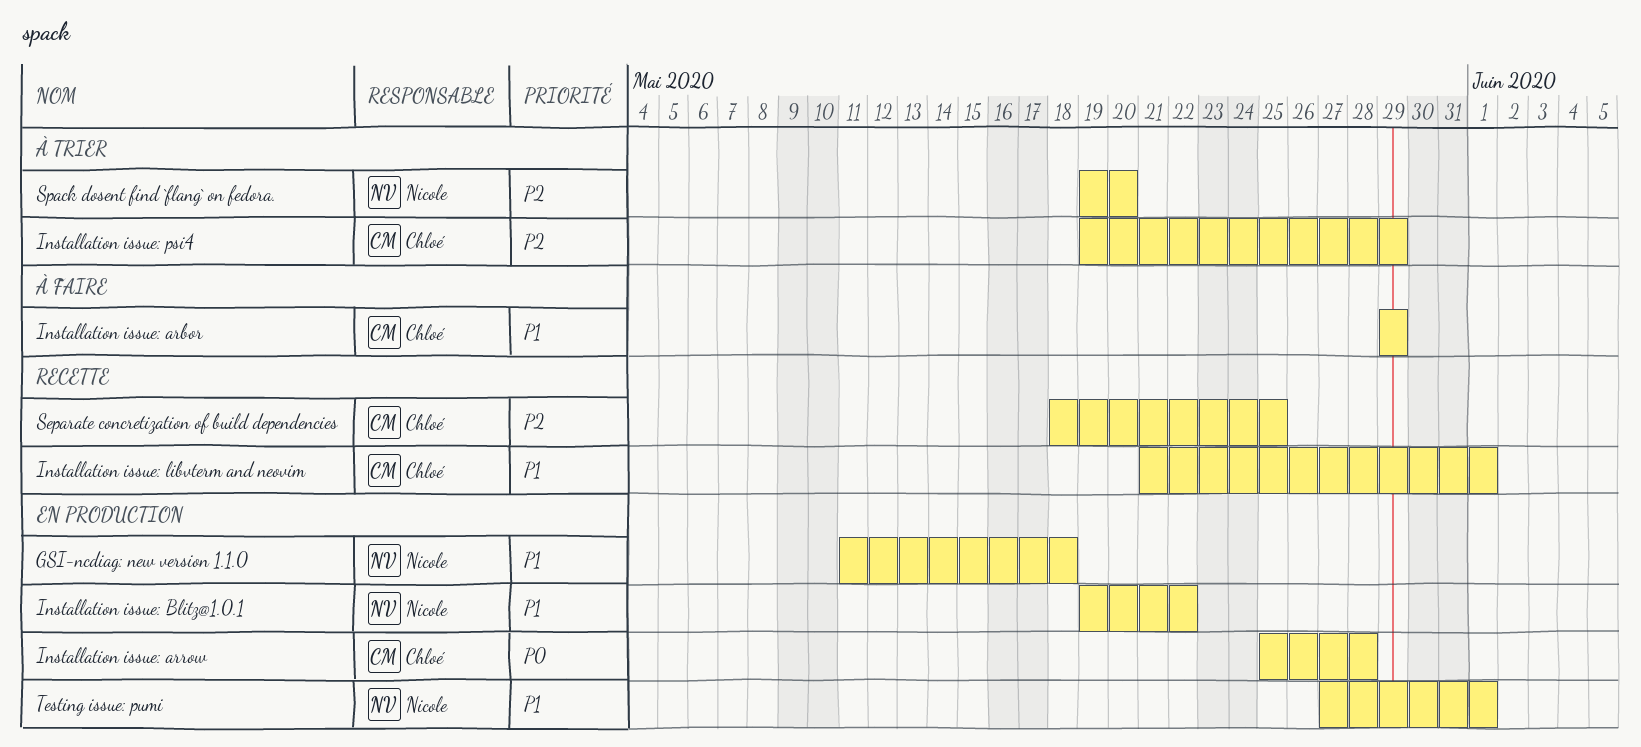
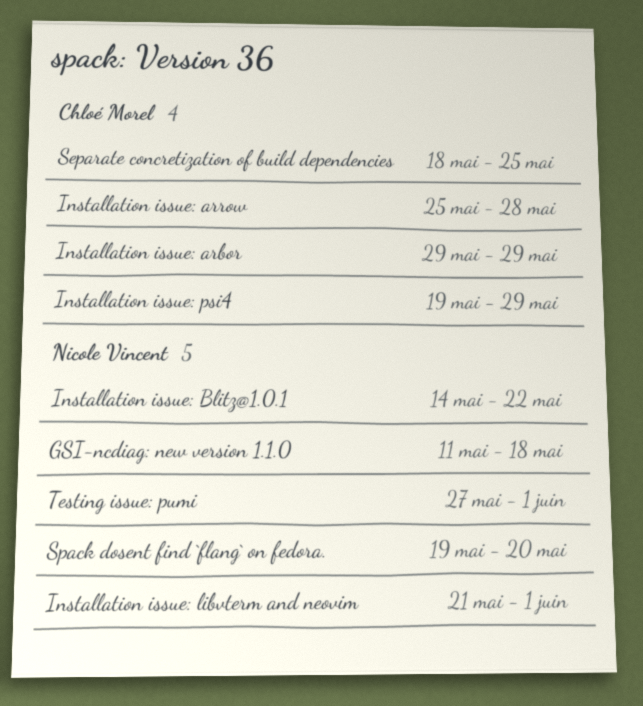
Installation issue: Blitz@1.0.1, start: May 19 -> May 14
Installation issue: libvterm and neovim, owner: Chloé Morel -> Nicole Vincent

